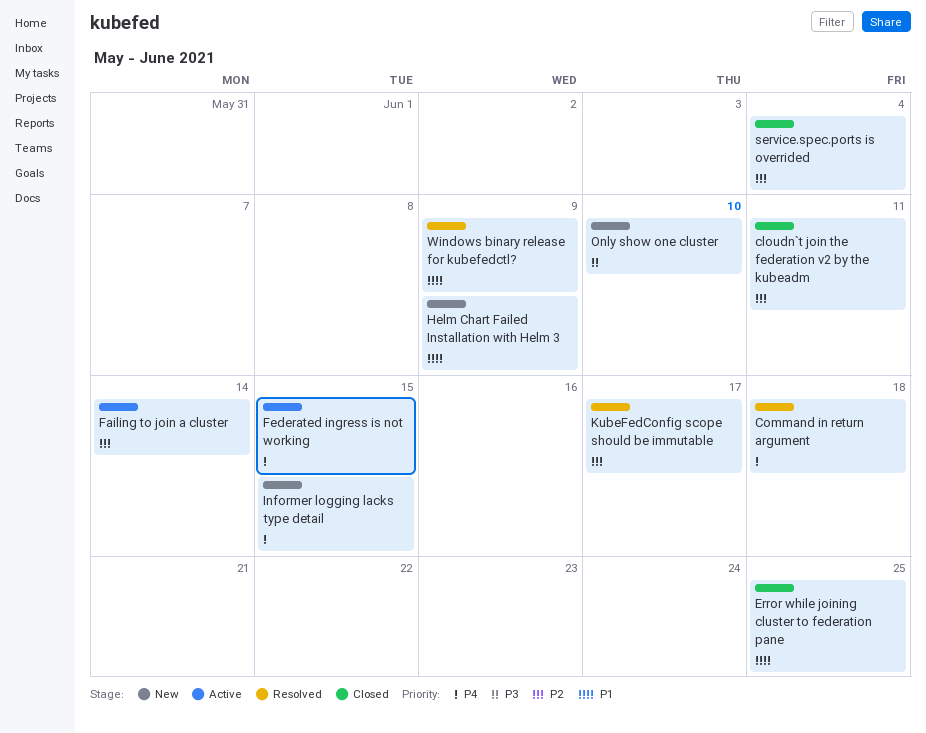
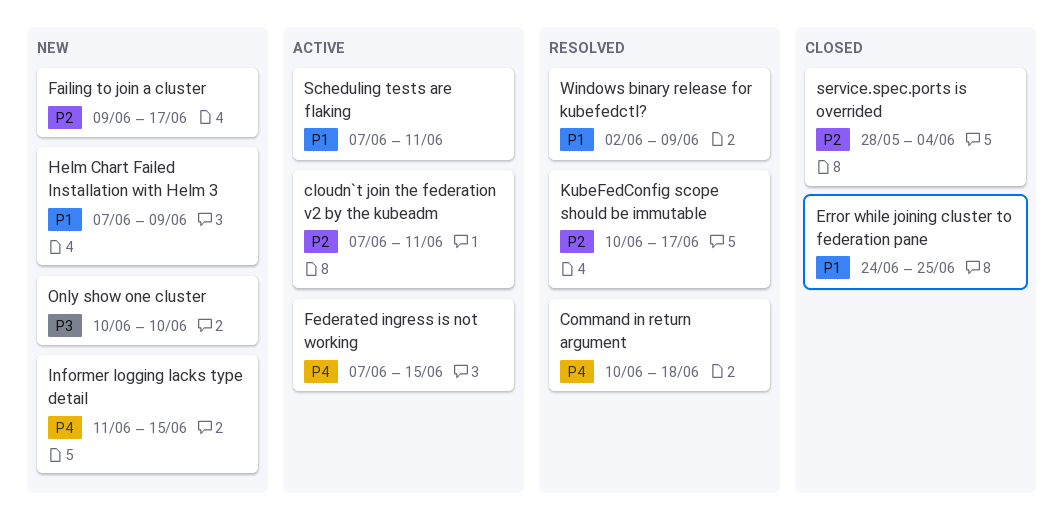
cloudn`t join the federation v2 by the kubeadm, status: Closed -> Active
Failing to join a cluster, status: Active -> New
Failing to join a cluster, due: Jun 14 -> Jun 17
Scheduling tests are flaking: none -> present

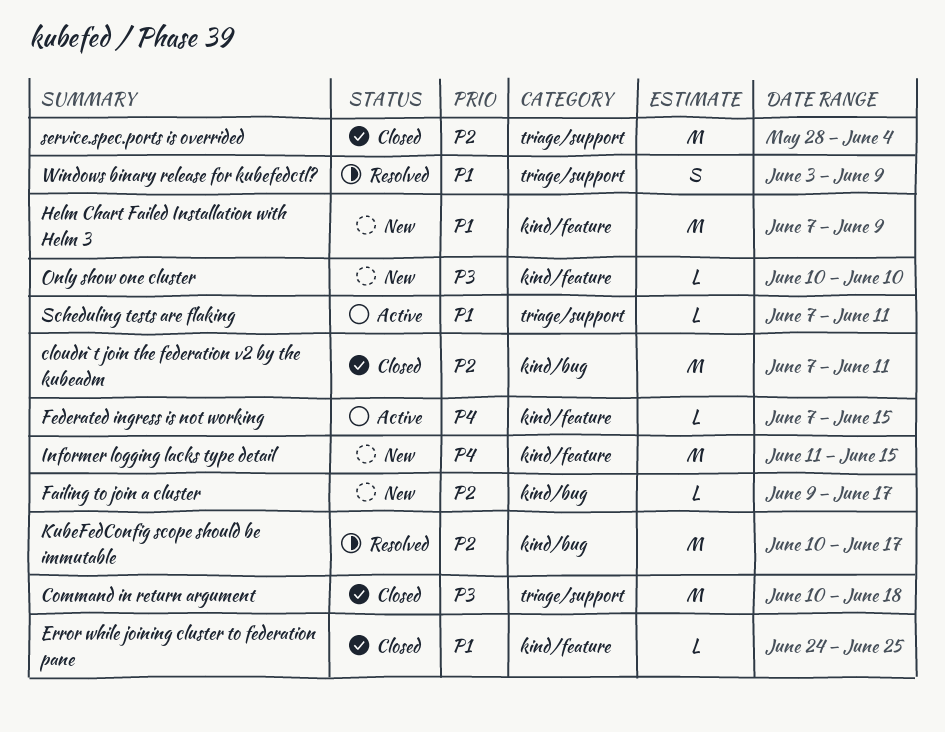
cloudn`t join the federation v2 by the kubeadm, status: Active -> Closed
Command in return argument, status: Resolved -> Closed
Command in return argument, priority: P4 -> P3
Windows binary release for kubefedctl?, start: Jun 2 -> Jun 3

